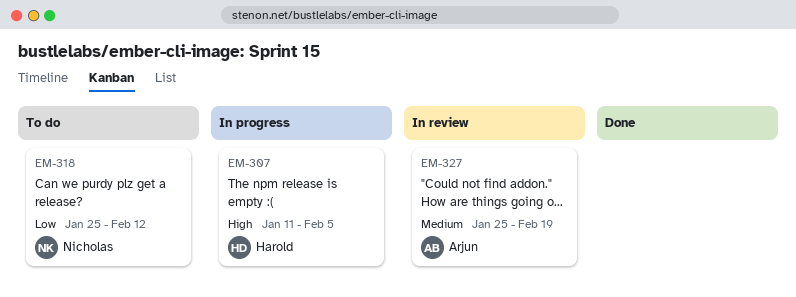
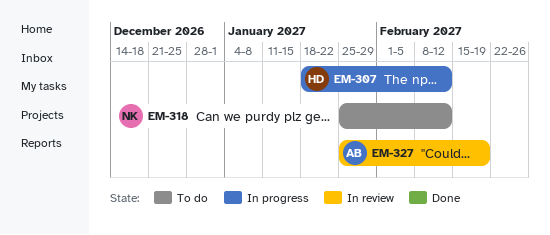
EM-307, start: Jan 11 -> Jan 18
EM-307, due: Feb 5 -> Feb 12

